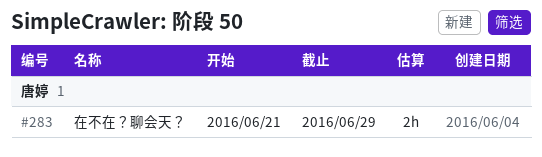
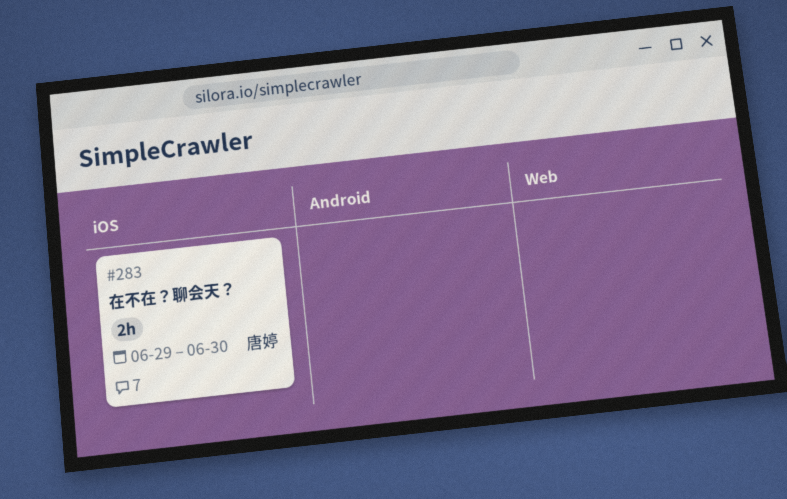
#283, start: Jun 21 -> Jun 29
#283, due: Jun 29 -> Jun 30

